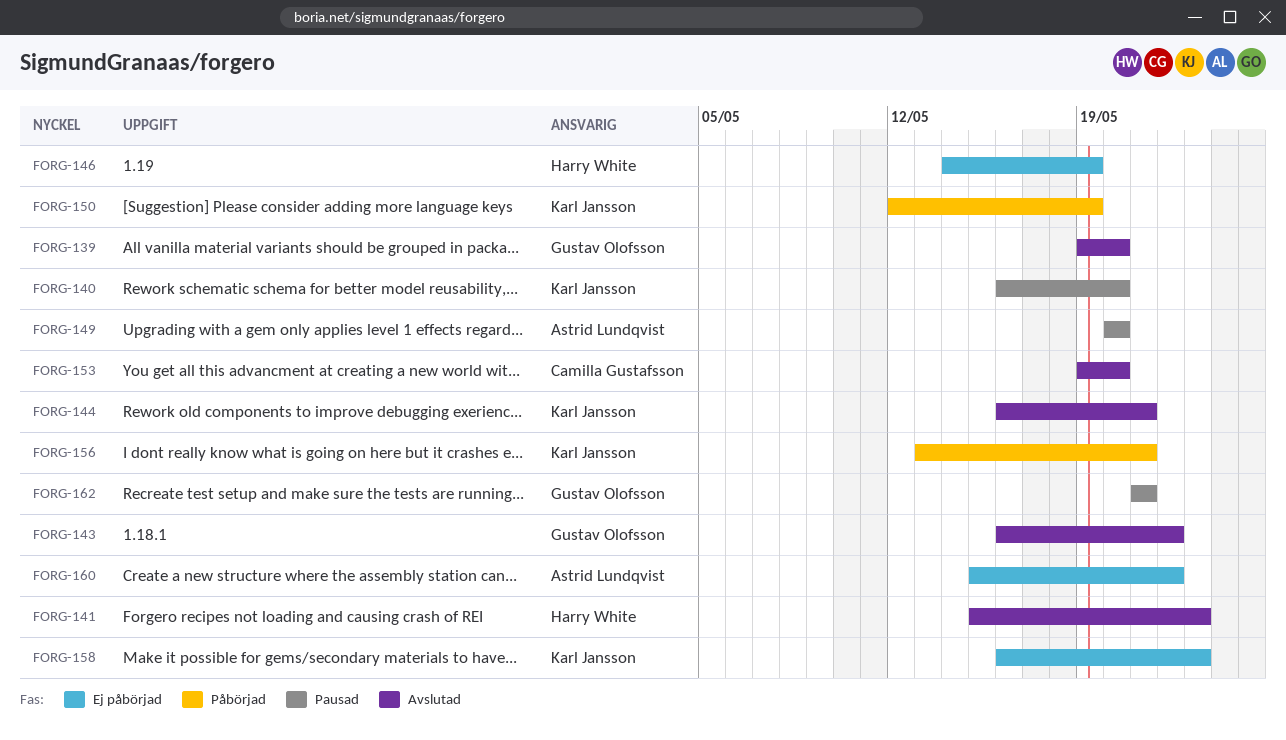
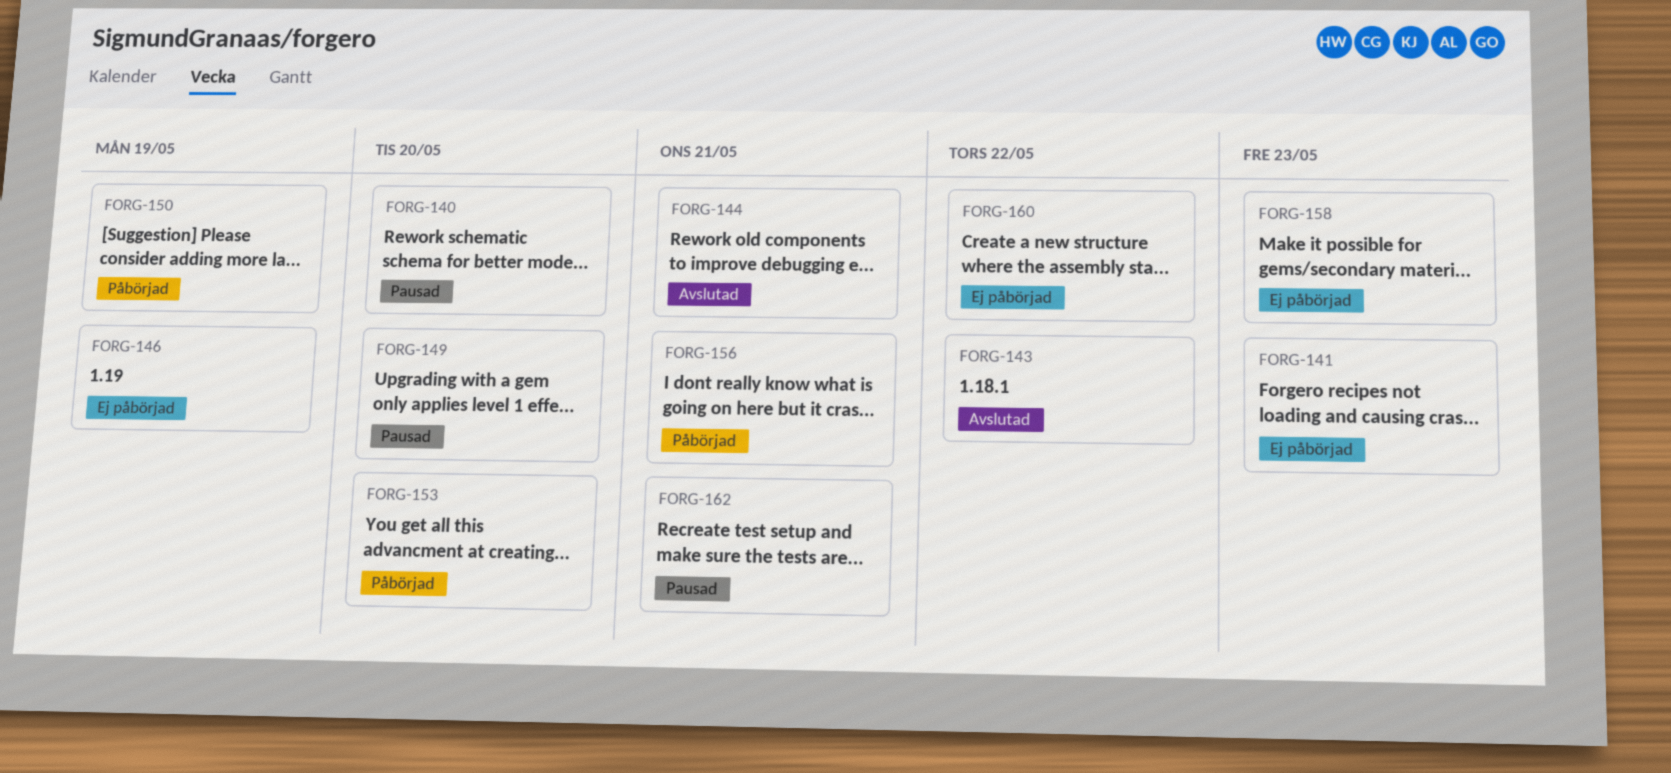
FORG-139: present -> none
FORG-141, status: Avslutad -> Ej påbörjad
FORG-153, status: Avslutad -> Påbörjad

